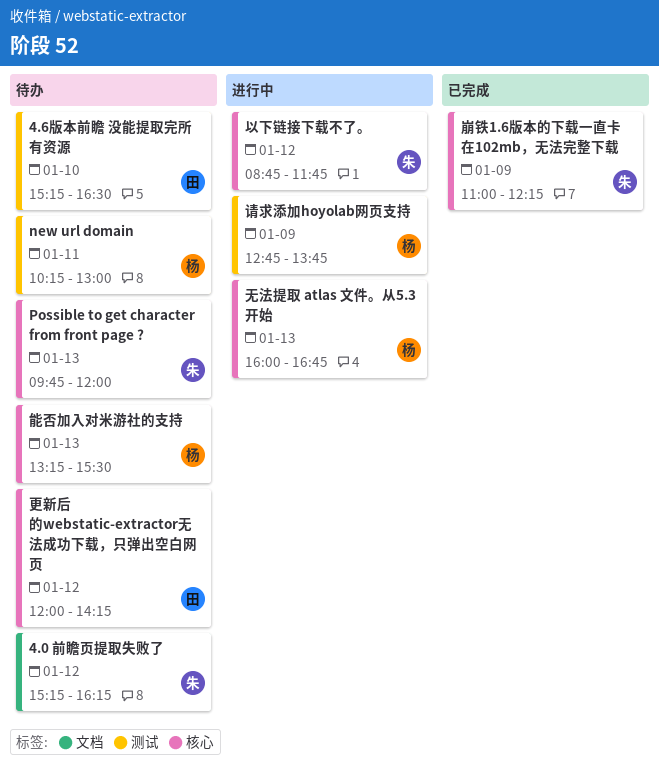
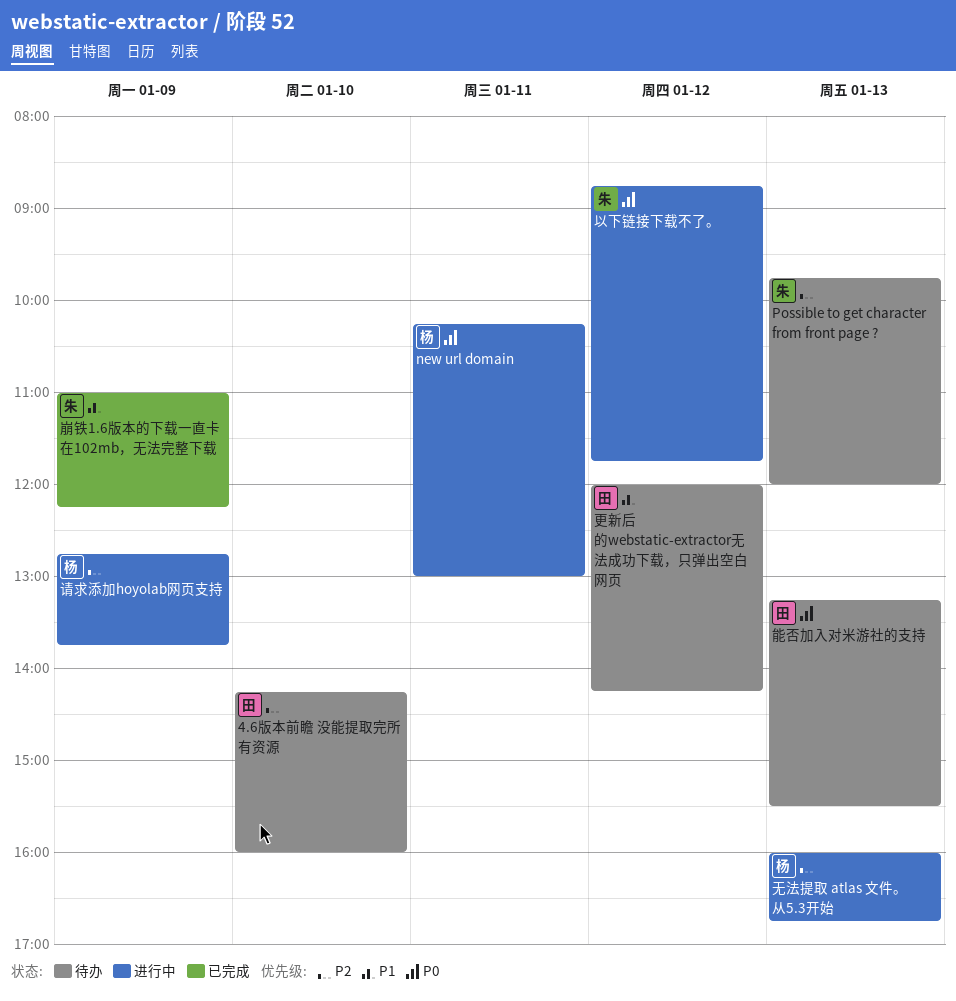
4.0 前瞻页提取失败了: present -> none
4.6版本前瞻 没能提取完所有资源, begins: 15:15 -> 14:15
4.6版本前瞻 没能提取完所有资源, ends: 16:30 -> 16:00
new url domain, status: 待办 -> 进行中
能否加入对米游社的支持, owner: 杨 -> 田

